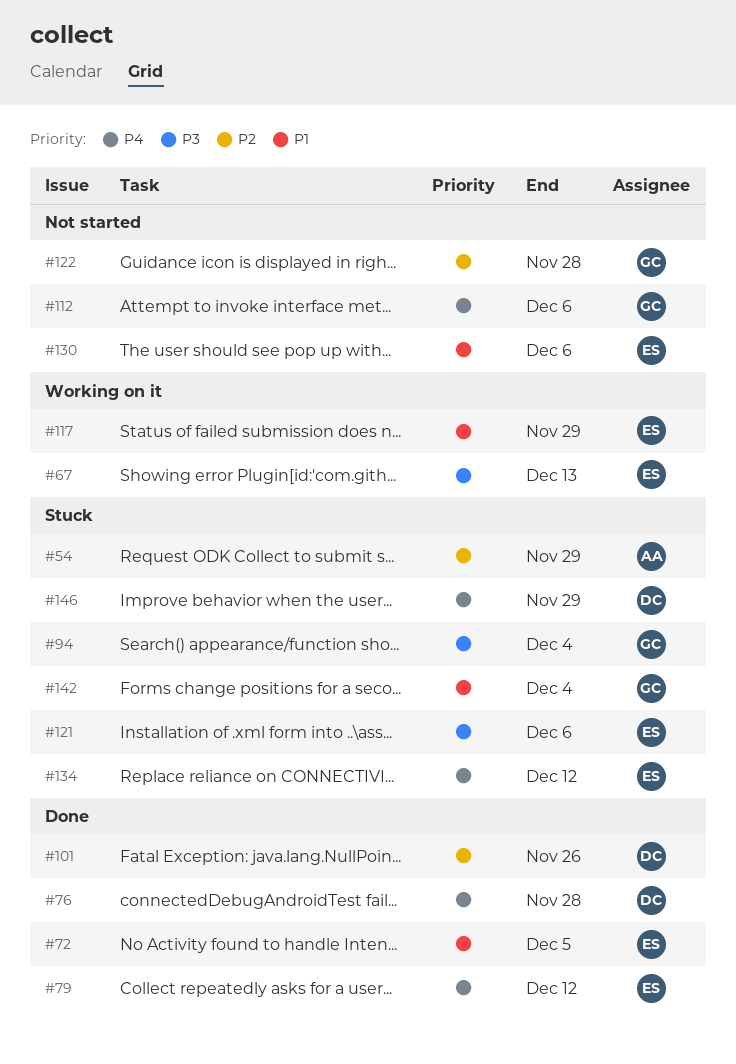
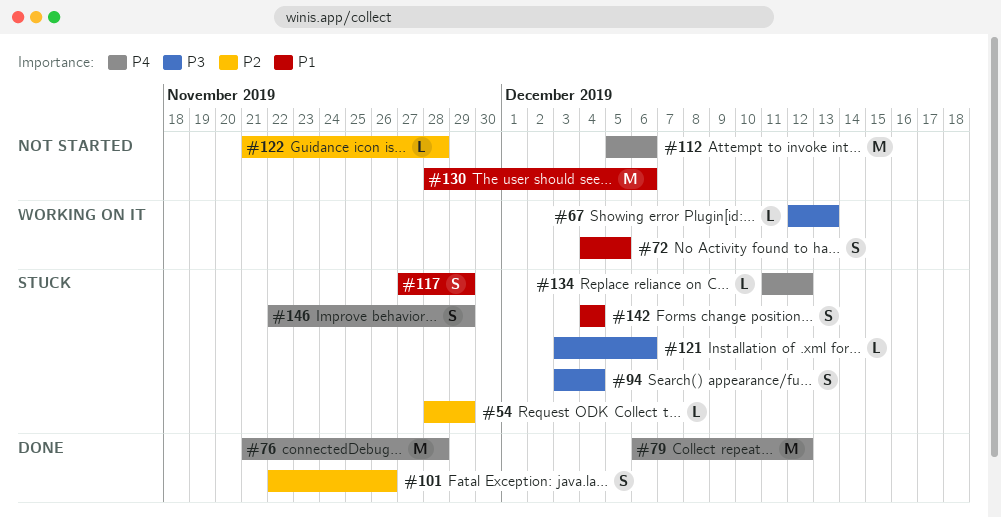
#72, status: Done -> Working on it
#117, status: Working on it -> Stuck

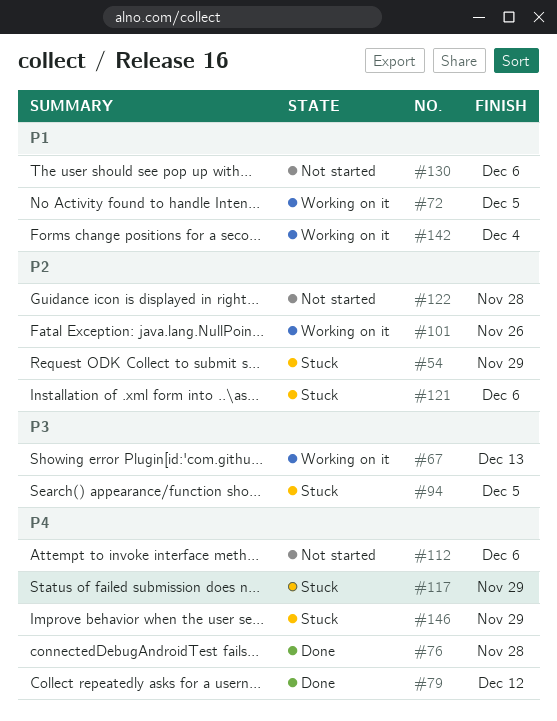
#94, due: Dec 4 -> Dec 5
#101, status: Done -> Working on it
#117, priority: P1 -> P4
#121, priority: P3 -> P2
#134: present -> none
#142, status: Stuck -> Working on it

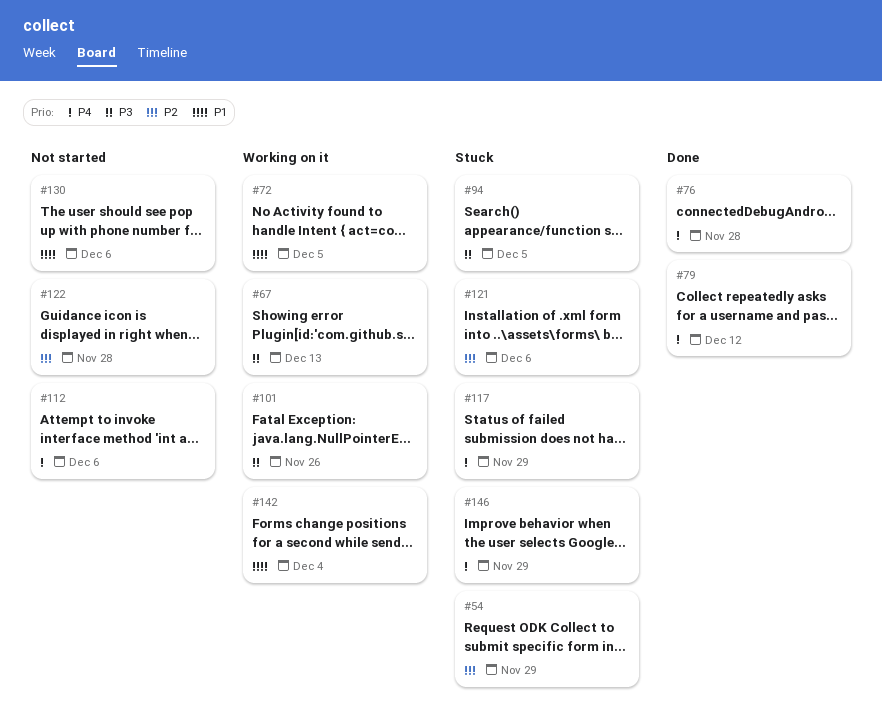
#101, priority: P2 -> P3

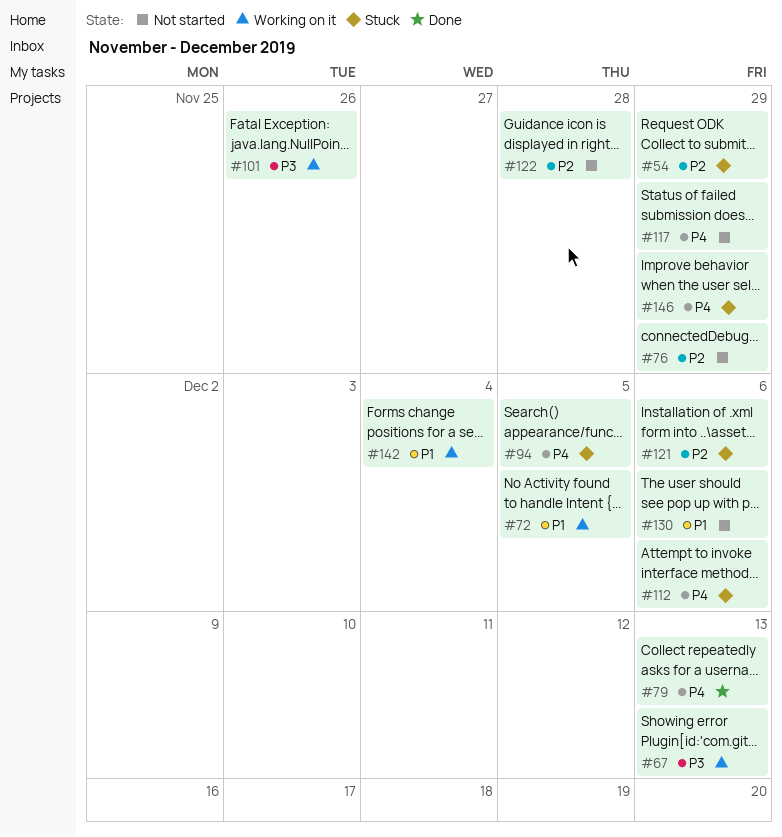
#76, status: Done -> Not started
#76, priority: P4 -> P2
#76, due: Nov 28 -> Nov 29
#79, due: Dec 12 -> Dec 13
#94, priority: P3 -> P4
#112, status: Not started -> Stuck
#117, status: Stuck -> Not started

